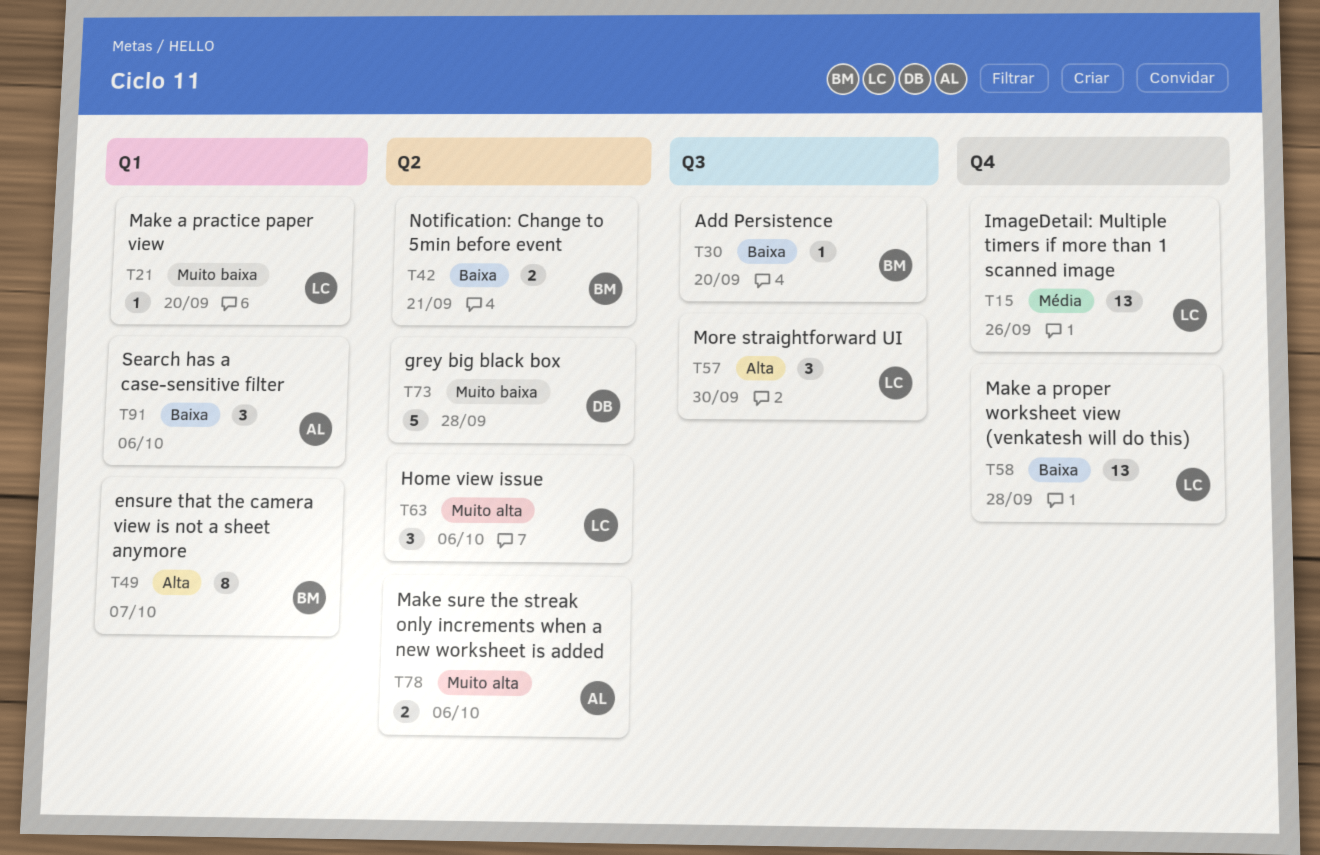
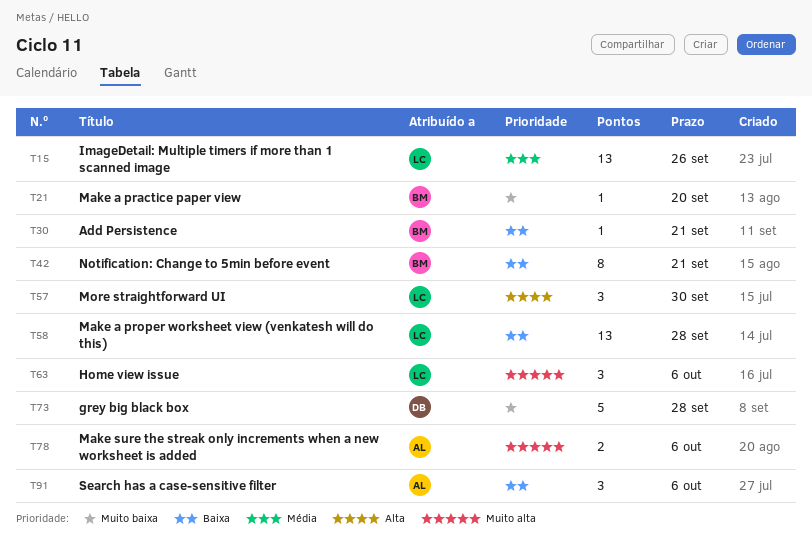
T21, owner: LC -> BM
T30, due: Sep 20 -> Sep 21
T42, estimate: 2 -> 8
T49: present -> none

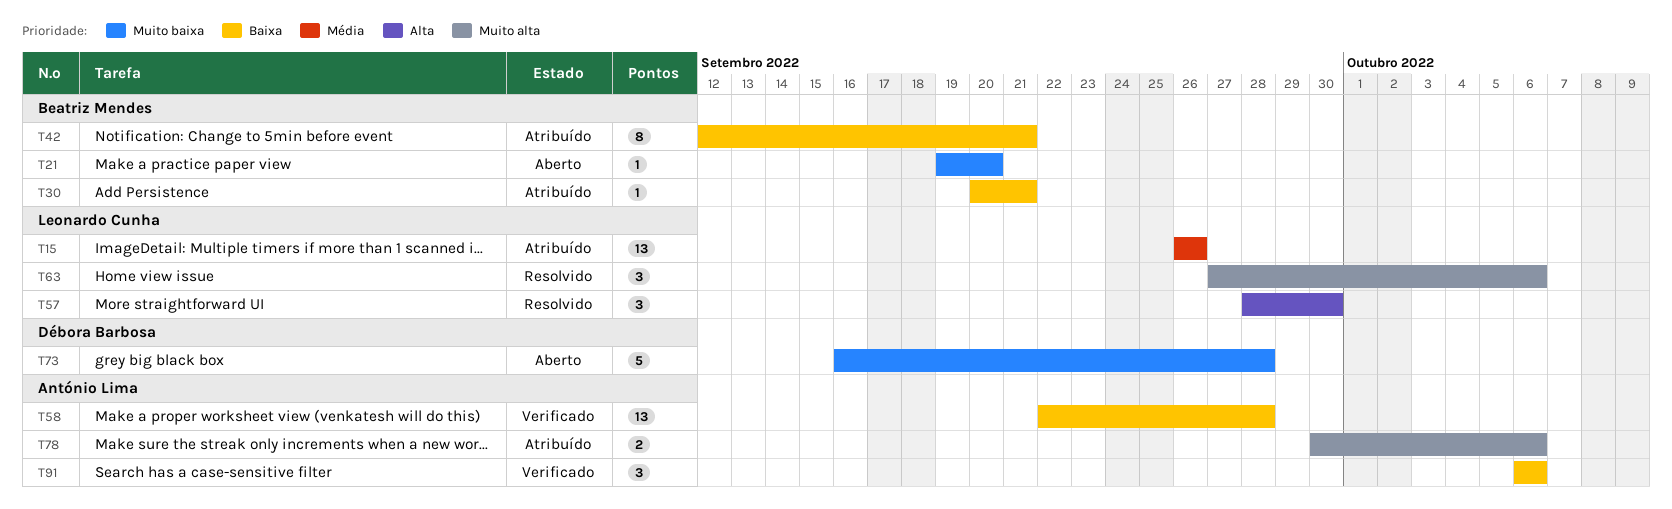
T58, owner: Leonardo Cunha -> António Lima

